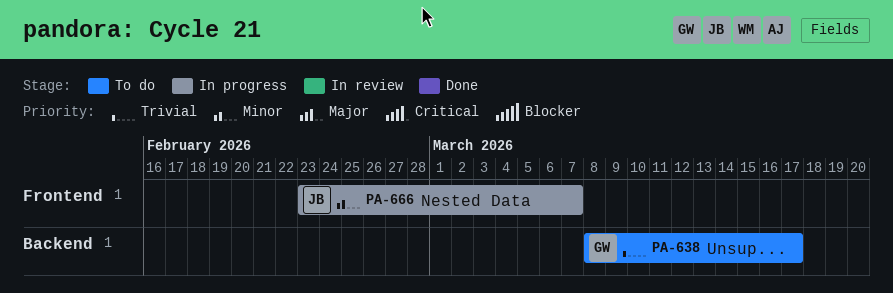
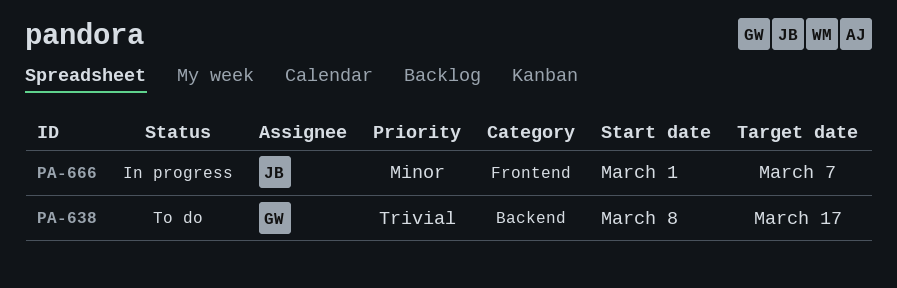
PA-666, start: Feb 23 -> Mar 1

